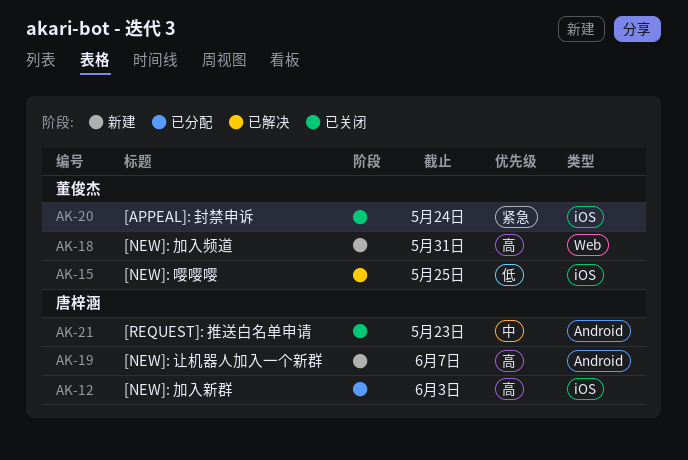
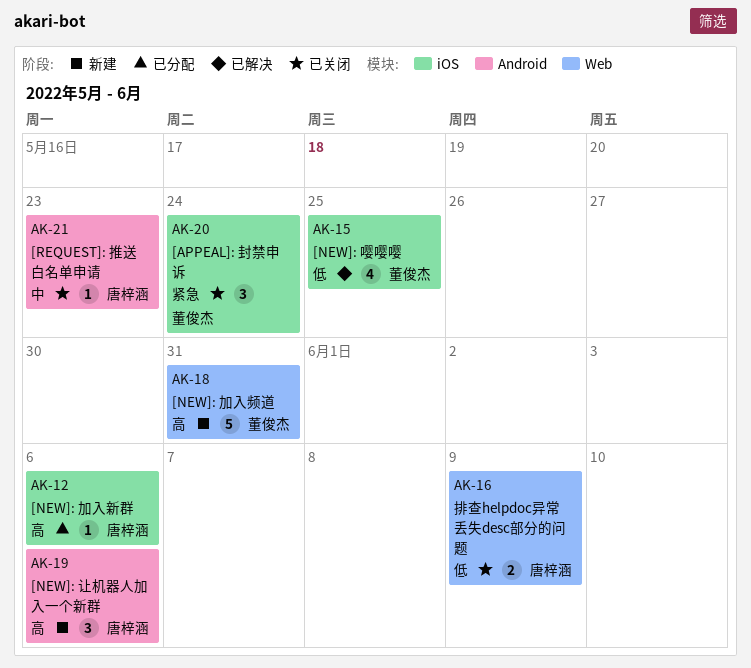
AK-12, due: Jun 3 -> Jun 6
AK-16: none -> present
AK-19, due: Jun 7 -> Jun 6

